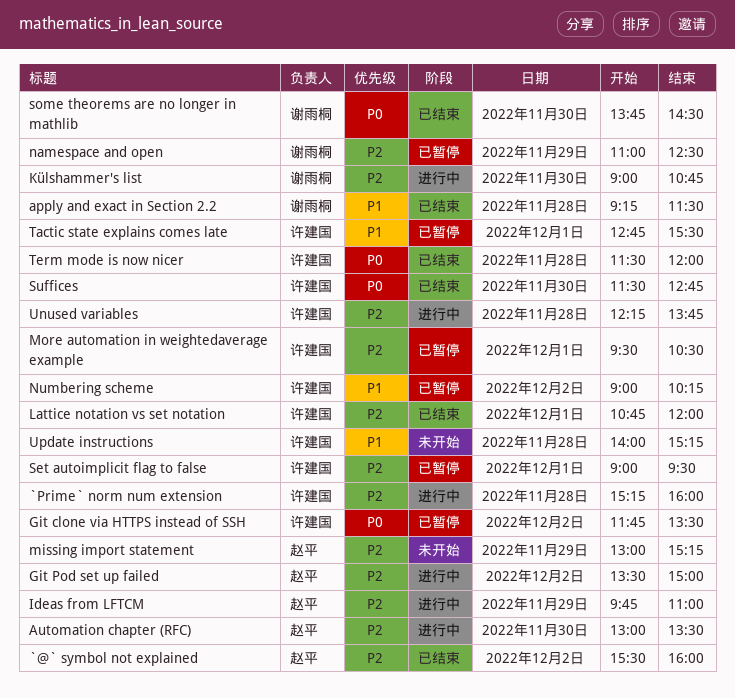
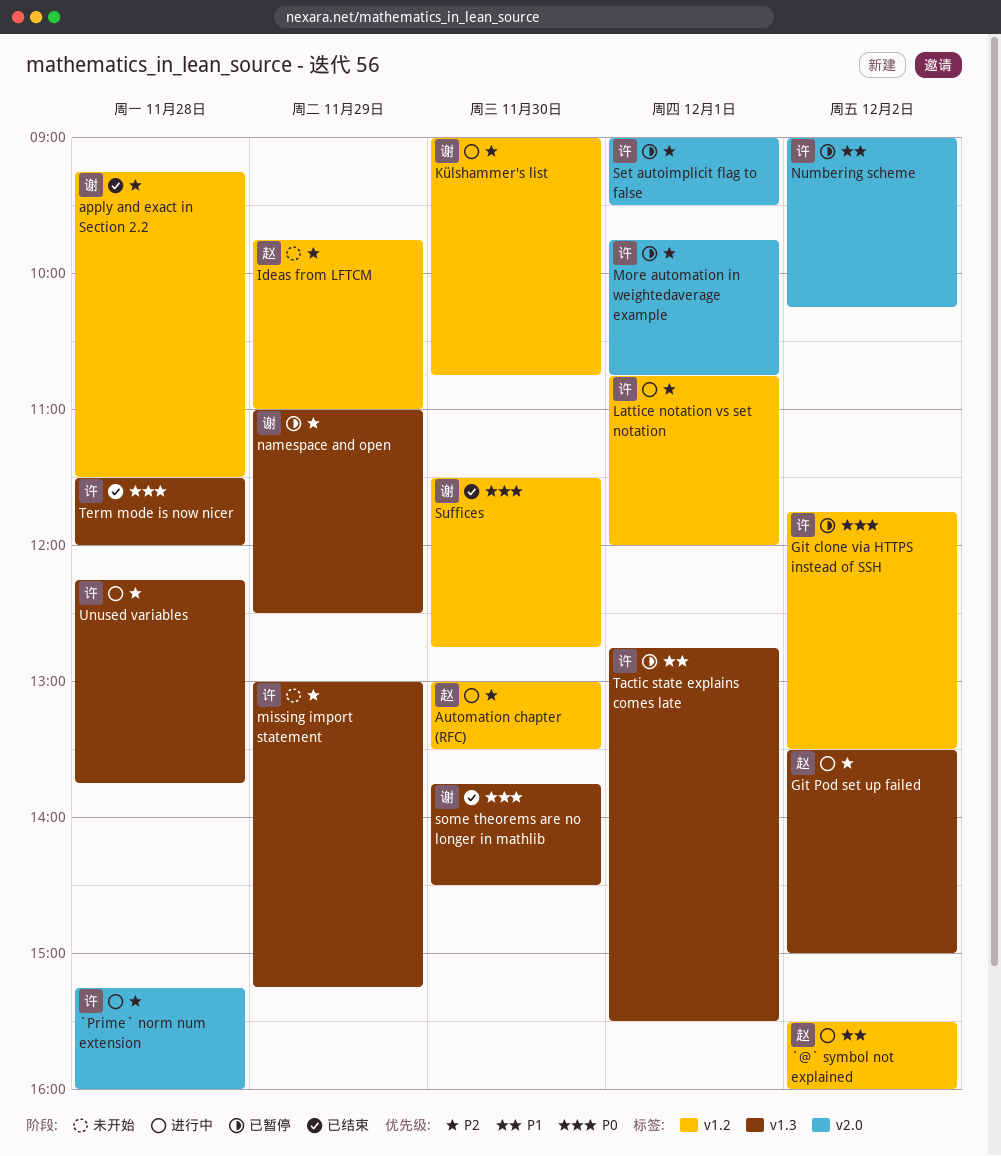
`@` symbol not explained, status: 已结束 -> 进行中
`@` symbol not explained, priority: P2 -> P1
apply and exact in Section 2.2, priority: P1 -> P2
Ideas from LFTCM, status: 进行中 -> 未开始
Lattice notation vs set notation, status: 已结束 -> 进行中
missing import statement, owner: 赵平 -> 许建国
More automation in weightedaverage example, begins: 09:30 -> 09:45
More automation in weightedaverage example, ends: 10:30 -> 10:45
Suffices, owner: 许建国 -> 谢雨桐
Update instructions: present -> none

